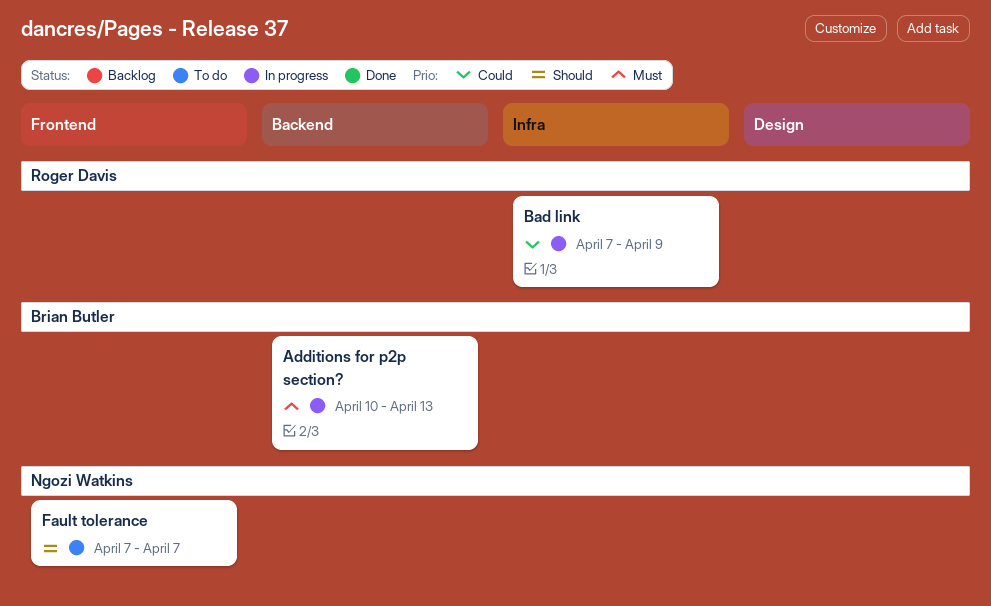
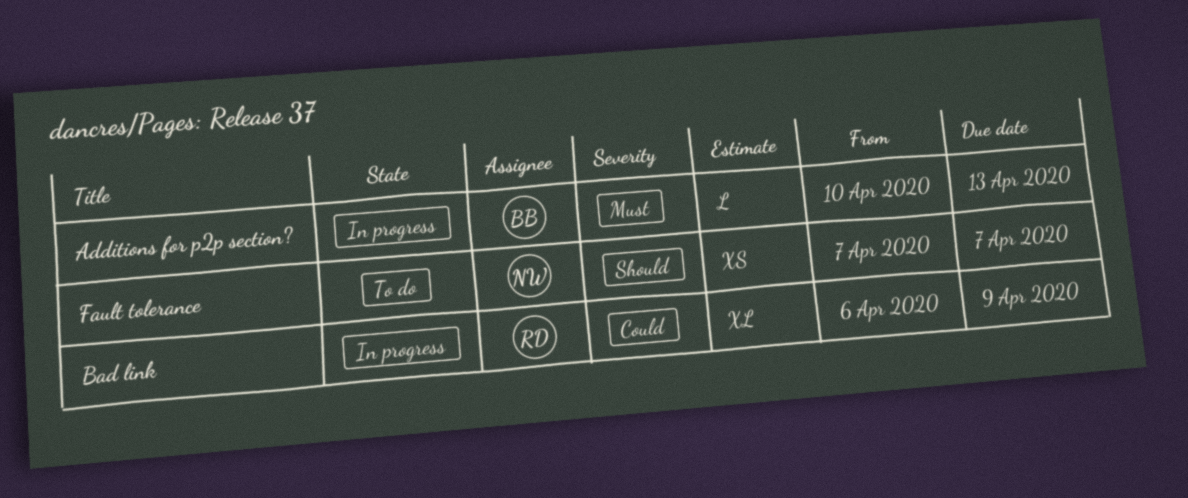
Bad link, start: Apr 7 -> Apr 6

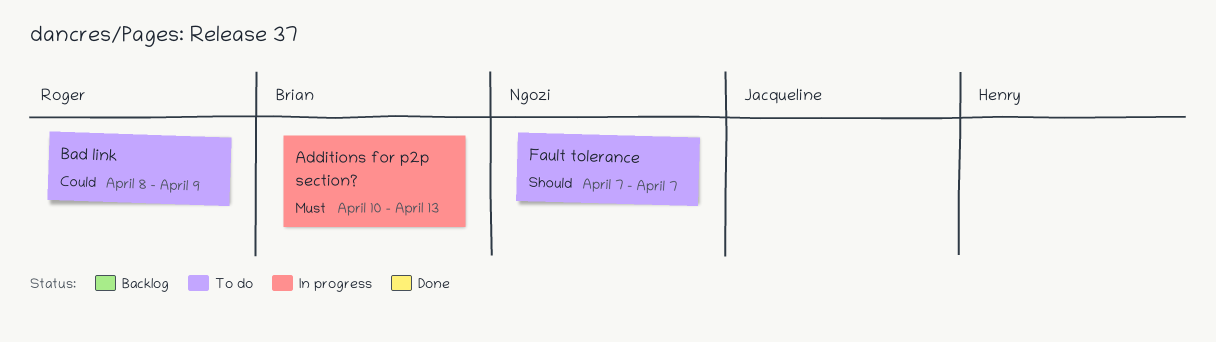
Bad link, status: In progress -> To do
Bad link, start: Apr 6 -> Apr 8

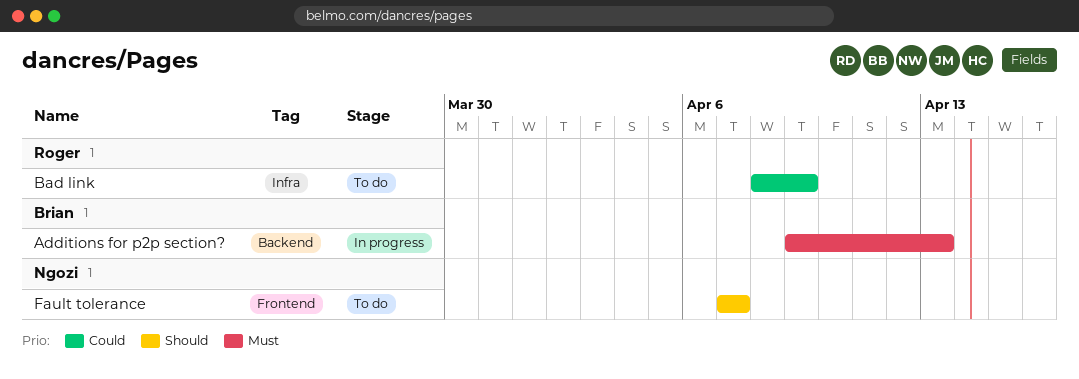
Additions for p2p section?, start: Apr 10 -> Apr 9

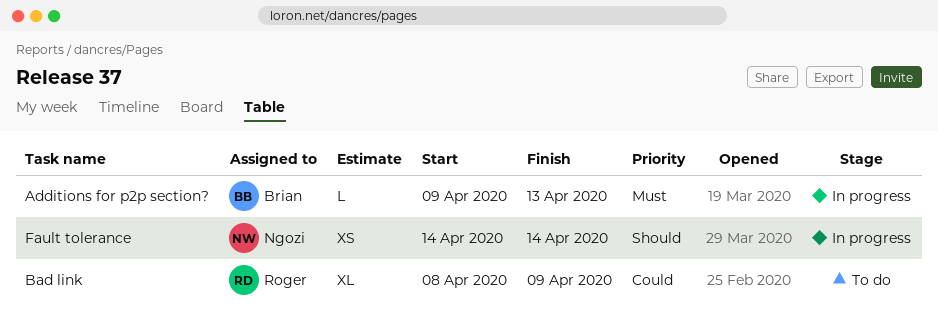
Fault tolerance, status: To do -> In progress
Fault tolerance, start: Apr 7 -> Apr 14
Fault tolerance, due: Apr 7 -> Apr 14

